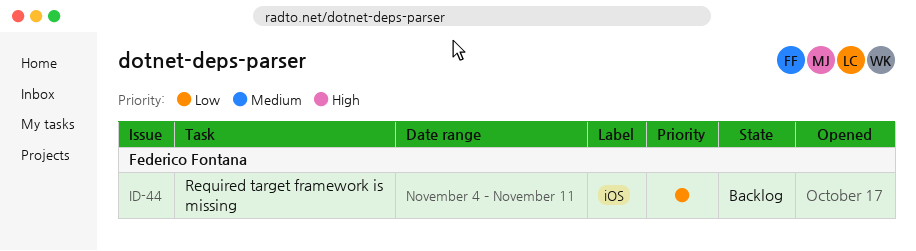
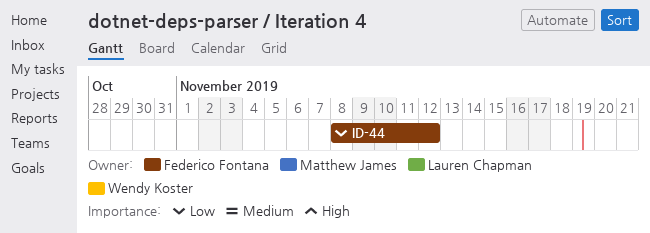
ID-44, start: Nov 4 -> Nov 8
ID-44, due: Nov 11 -> Nov 12

